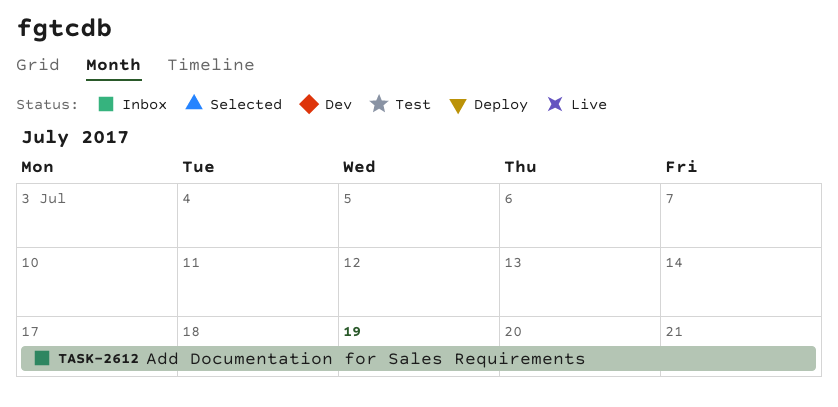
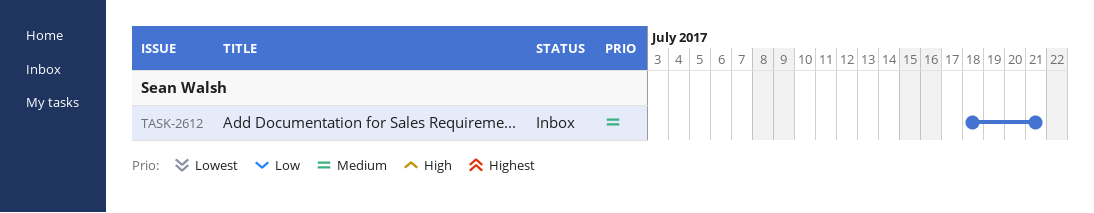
TASK-2612, start: Jul 17 -> Jul 18

